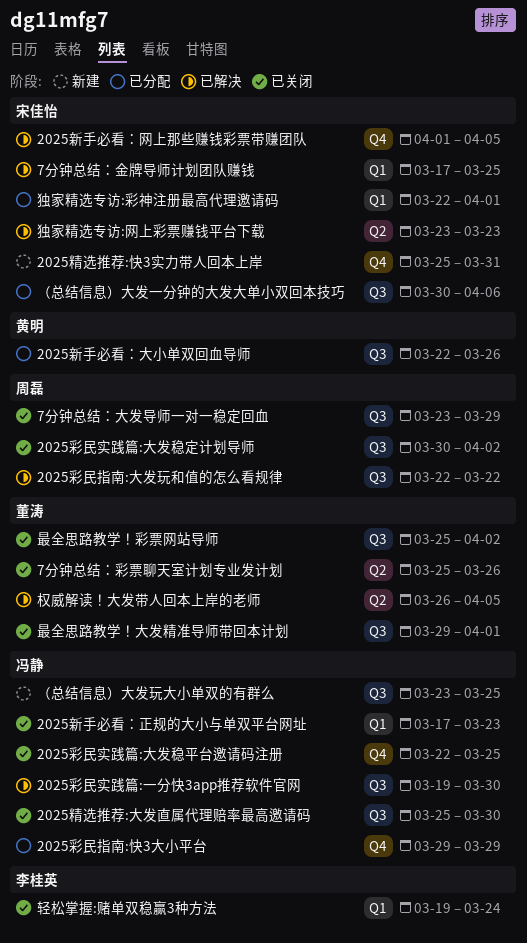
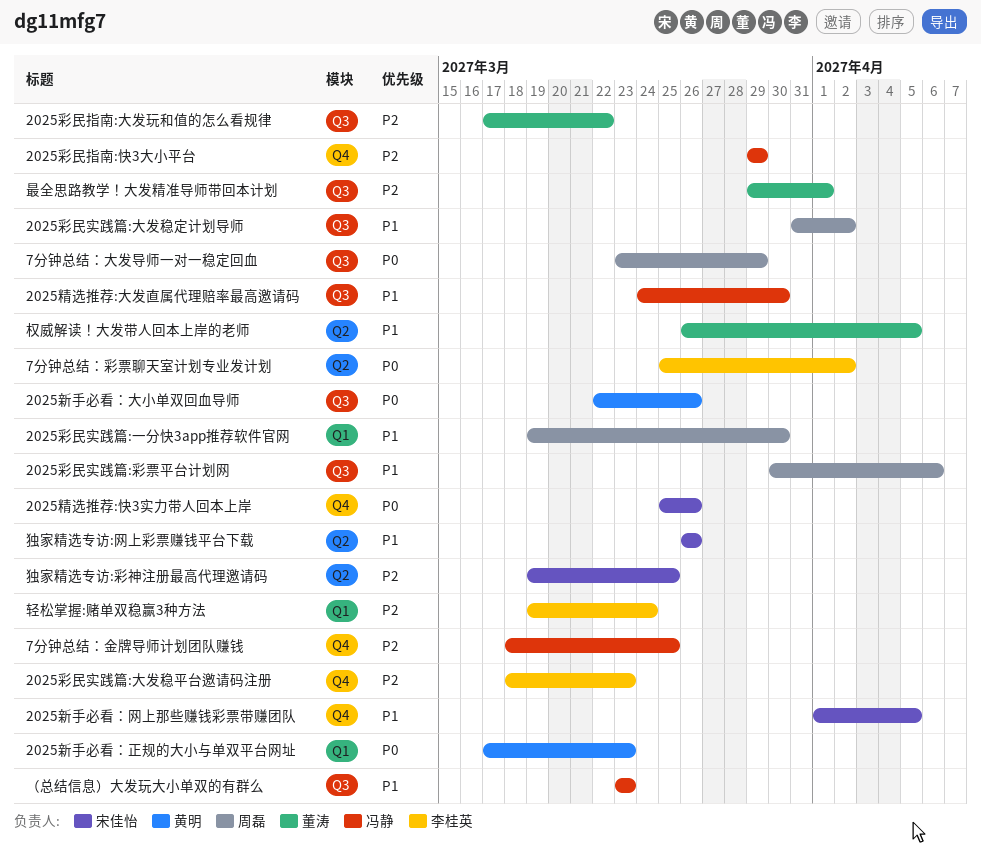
2025彩民实践篇:一分快3app推荐软件官网, owner: 冯静 -> 周磊
2025彩民实践篇:一分快3app推荐软件官网, label: Q3 -> Q1
2025彩民实践篇:大发稳定计划导师, start: Mar 30 -> Mar 31
2025彩民实践篇:大发稳平台邀请码注册, owner: 冯静 -> 李桂英
2025彩民实践篇:大发稳平台邀请码注册, start: Mar 22 -> Mar 18
2025彩民实践篇:大发稳平台邀请码注册, due: Mar 25 -> Mar 23
2025彩民实践篇:彩票平台计划网: none -> present
2025彩民指南:大发玩和值的怎么看规律, owner: 周磊 -> 董涛
2025彩民指南:大发玩和值的怎么看规律, start: Mar 22 -> Mar 17
2025新手必看：正规的大小与单双平台网址, owner: 冯静 -> 黄明
2025精选推荐:大发直属代理赔率最高邀请码, start: Mar 25 -> Mar 24
2025精选推荐:快3实力带人回本上岸, due: Mar 31 -> Mar 26
7分钟总结：彩票聊天室计划专业发计划, owner: 董涛 -> 李桂英
7分钟总结：彩票聊天室计划专业发计划, due: Mar 26 -> Apr 2
7分钟总结：金牌导师计划团队赚钱, owner: 宋佳怡 -> 冯静
7分钟总结：金牌导师计划团队赚钱, label: Q1 -> Q4
7分钟总结：金牌导师计划团队赚钱, start: Mar 17 -> Mar 18
最全思路教学！彩票网站导师: present -> none
独家精选专访:彩神注册最高代理邀请码, label: Q1 -> Q2
独家精选专访:彩神注册最高代理邀请码, start: Mar 22 -> Mar 19
独家精选专访:彩神注册最高代理邀请码, due: Apr 1 -> Mar 25
独家精选专访:网上彩票赚钱平台下载, start: Mar 23 -> Mar 26
独家精选专访:网上彩票赚钱平台下载, due: Mar 23 -> Mar 26
（总结信息）大发一分钟的大发大单小双回本技巧: present -> none
（总结信息）大发玩大小单双的有群么, due: Mar 25 -> Mar 23

